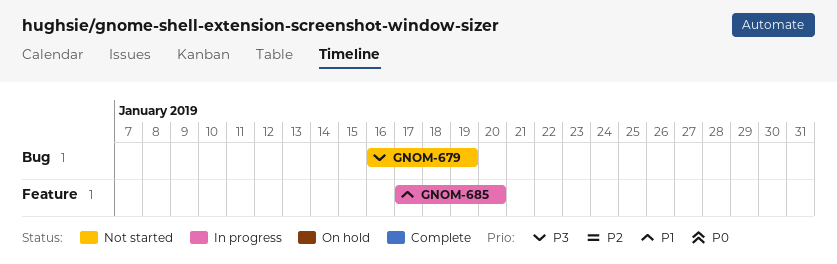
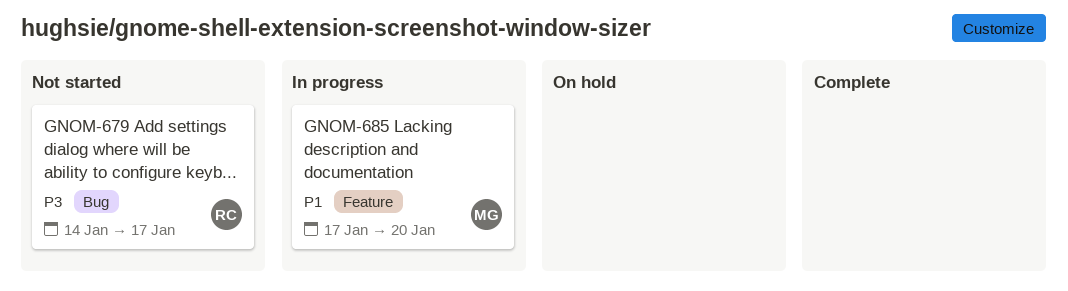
GNOM-679, start: Jan 16 -> Jan 14
GNOM-679, due: Jan 19 -> Jan 17

